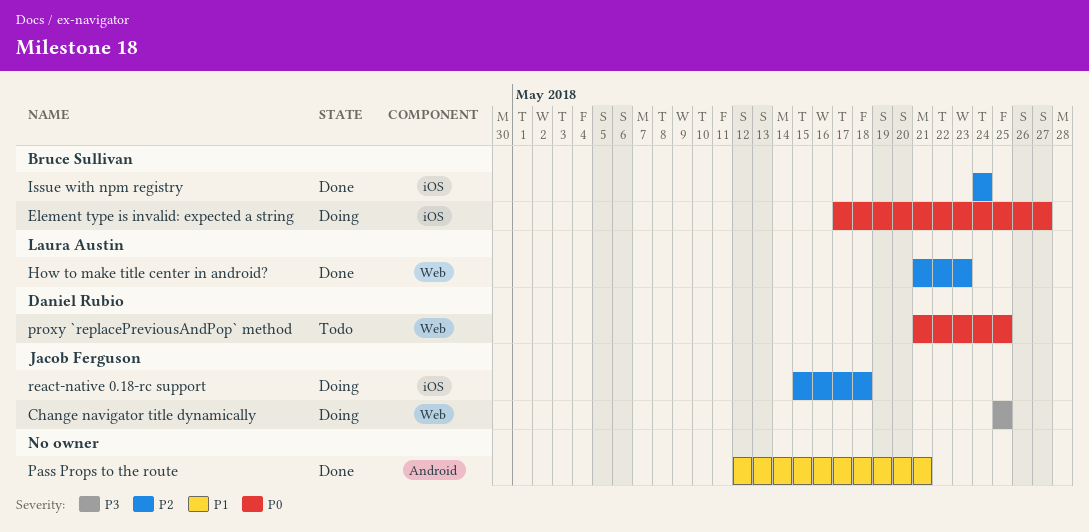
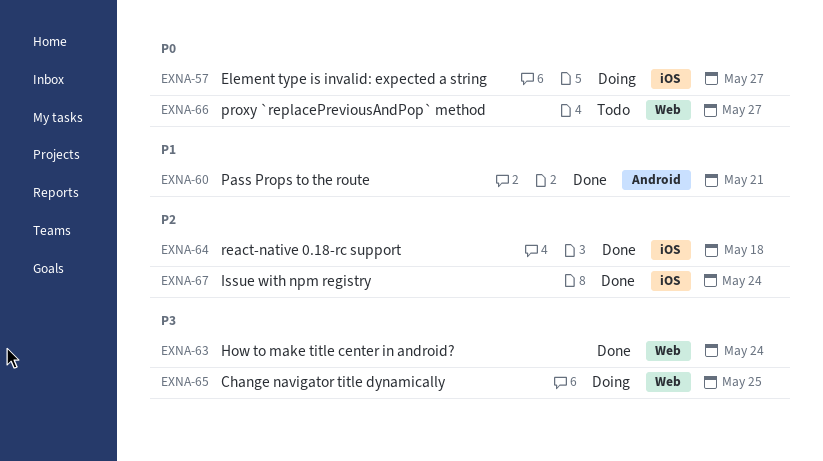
How to make title center in android?, priority: P2 -> P3
How to make title center in android?, due: May 23 -> May 24
proxy `replacePreviousAndPop` method, due: May 25 -> May 27
react-native 0.18-rc support, status: Doing -> Done

